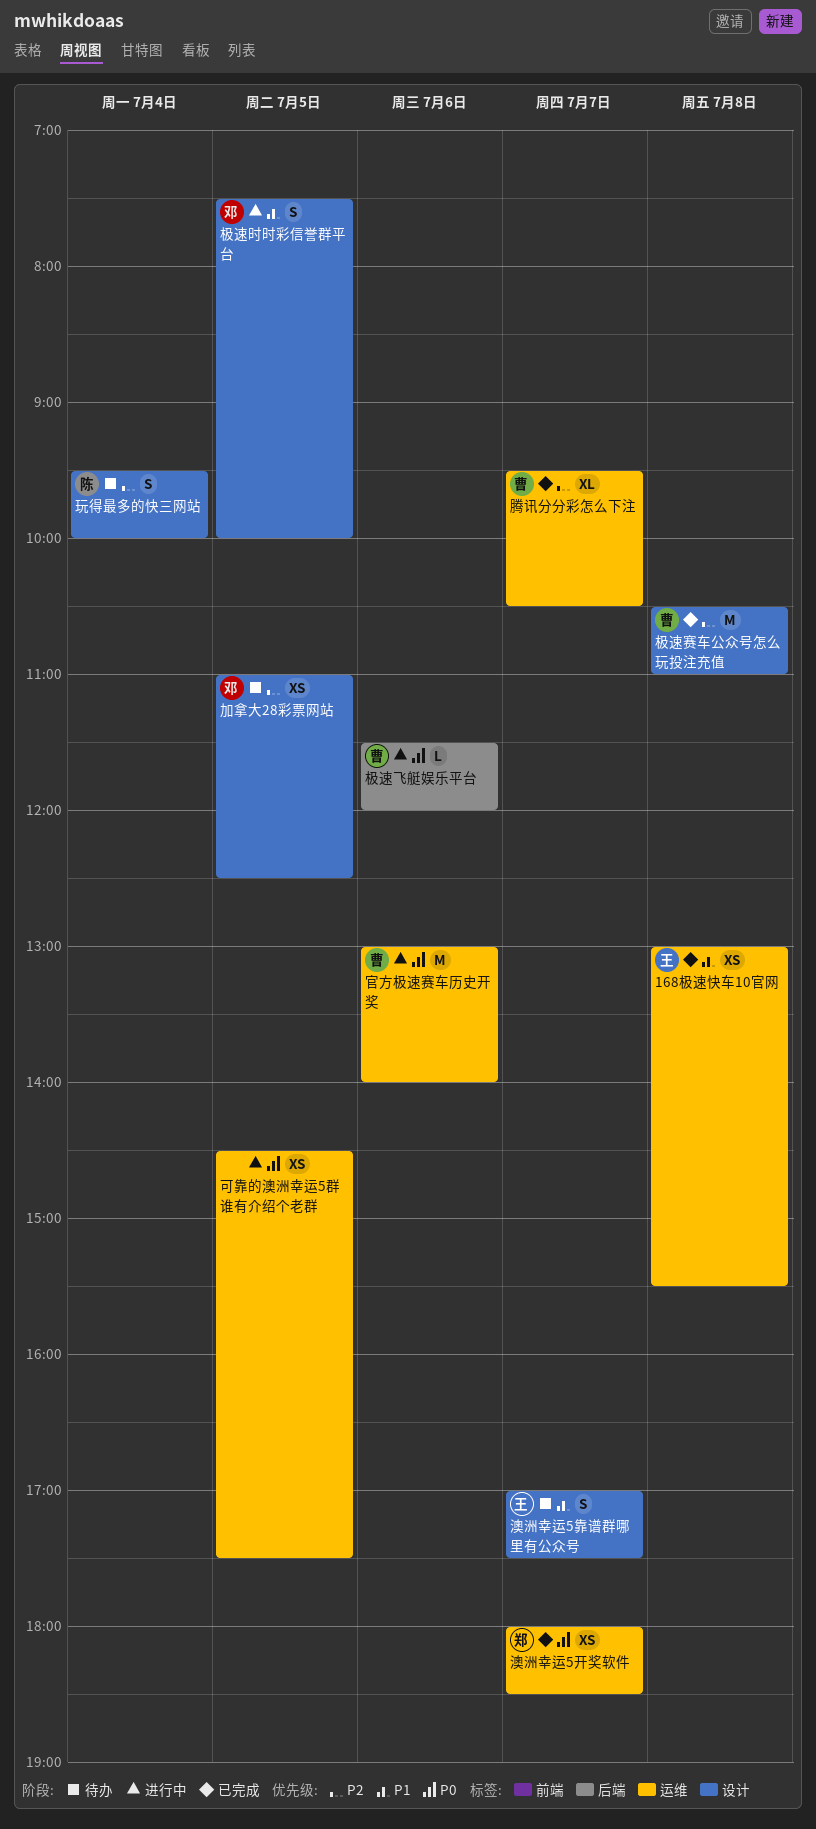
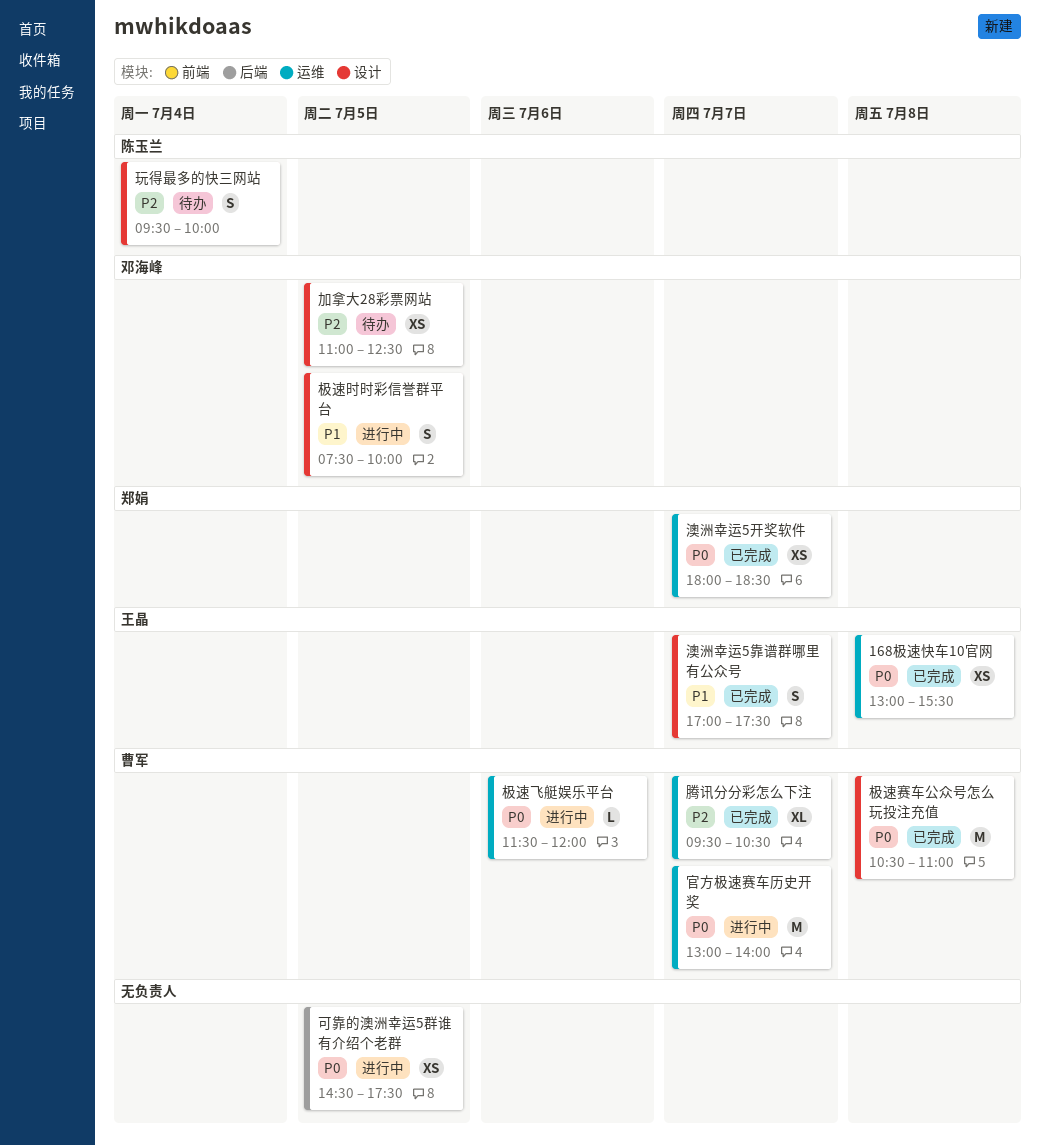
168极速快车10官网, priority: P1 -> P0
可靠的澳洲幸运5群谁有介绍个老群, label: 运维 -> 后端
官方极速赛车历史开奖, day: Jul 6 -> Jul 7
极速赛车公众号怎么玩投注充值, priority: P2 -> P0
极速飞艇娱乐平台, label: 后端 -> 运维
澳洲幸运5靠谱群哪里有公众号, status: 待办 -> 已完成

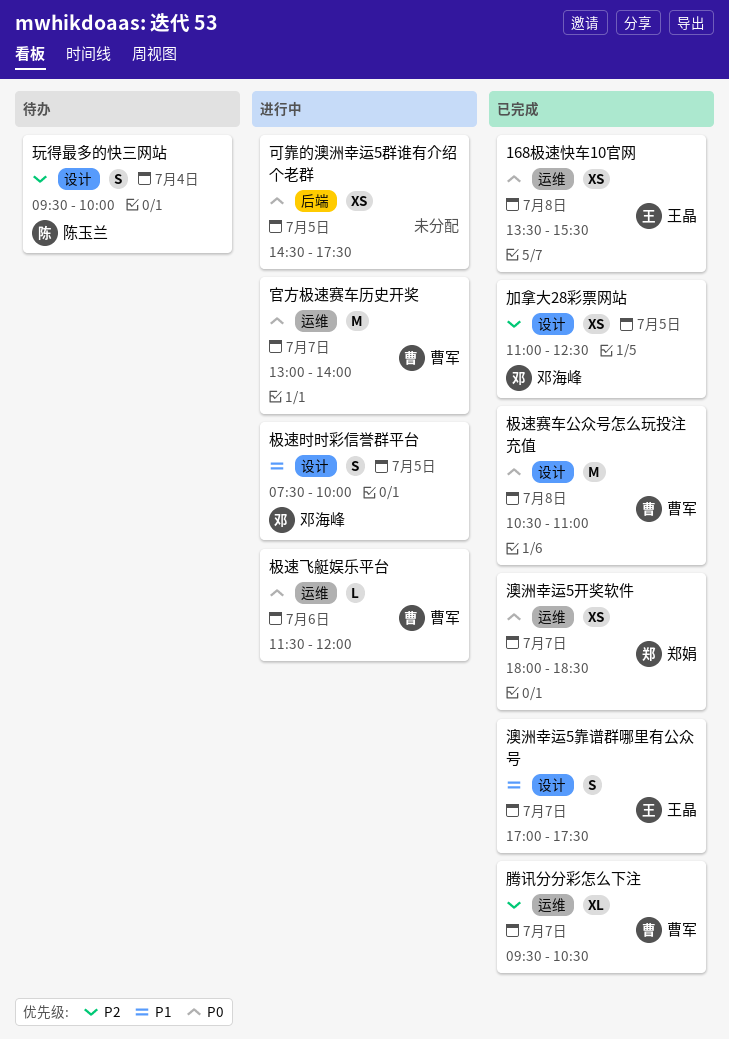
168极速快车10官网, begins: 13:00 -> 13:30
加拿大28彩票网站, status: 待办 -> 已完成

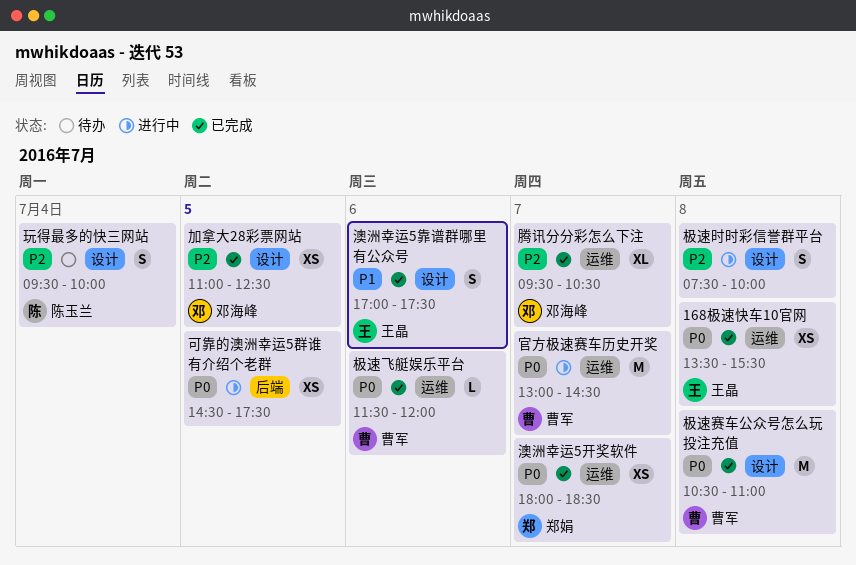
官方极速赛车历史开奖, ends: 14:00 -> 14:30
极速时时彩信誉群平台, owner: 邓海峰 -> none
极速时时彩信誉群平台, priority: P1 -> P2
极速时时彩信誉群平台, day: Jul 5 -> Jul 8
极速飞艇娱乐平台, status: 进行中 -> 已完成
澳洲幸运5靠谱群哪里有公众号, day: Jul 7 -> Jul 6
腾讯分分彩怎么下注, owner: 曹军 -> 邓海峰

